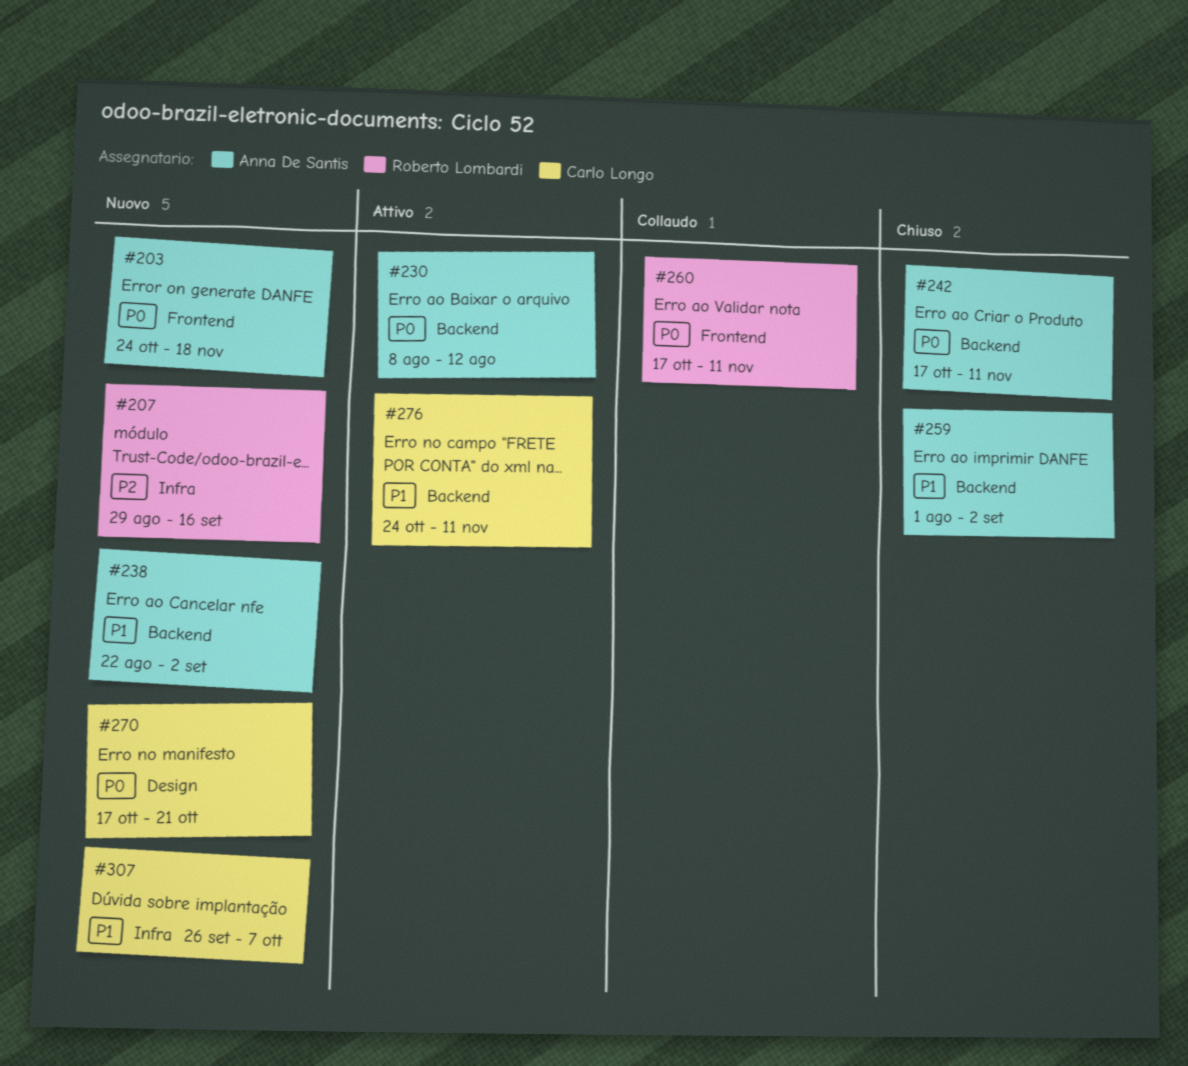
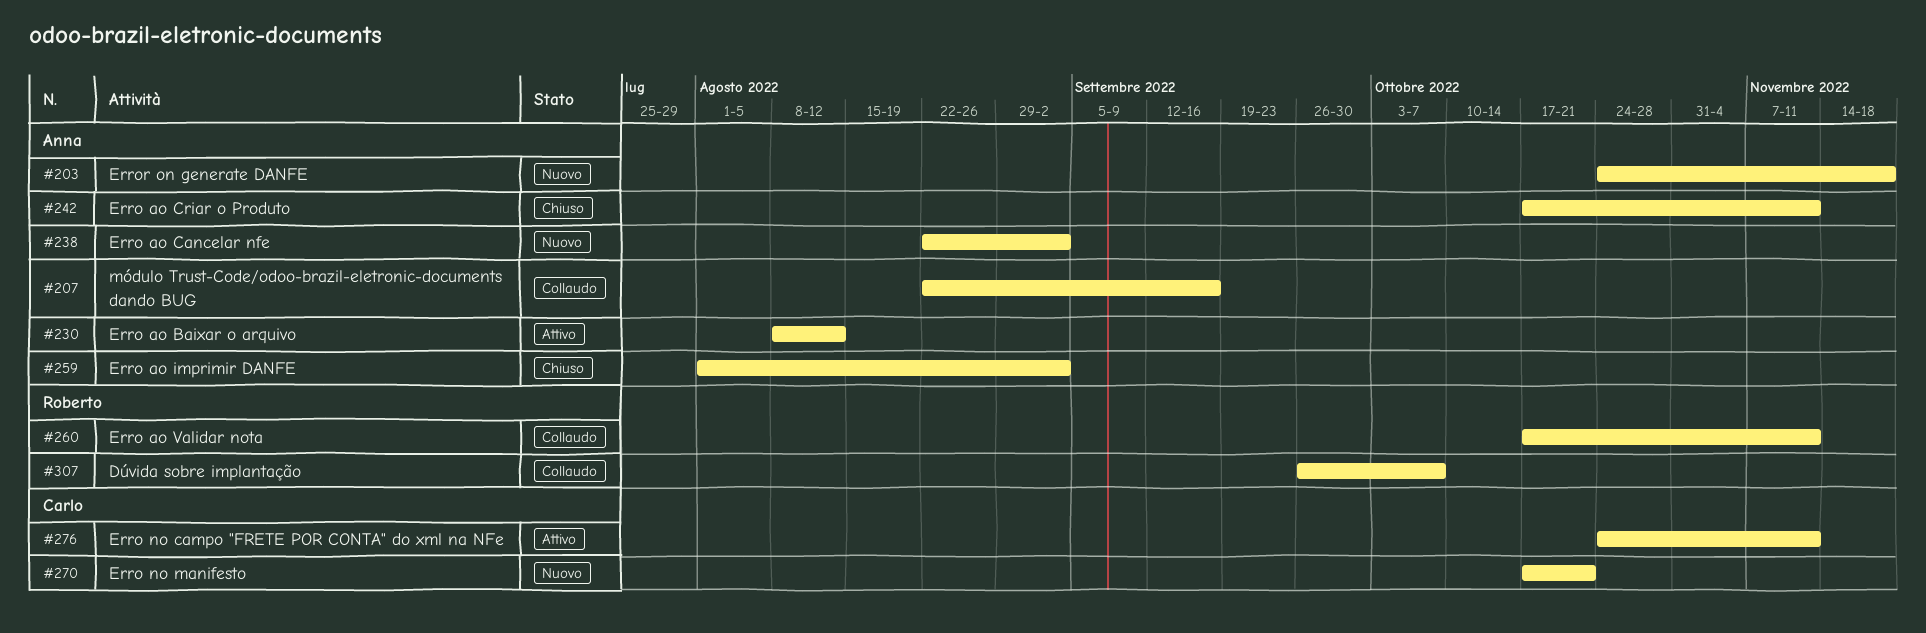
#207, status: Nuovo -> Collaudo
#207, owner: Roberto Lombardi -> Anna De Santis
#207, start: Aug 29 -> Aug 22
#307, status: Nuovo -> Collaudo
#307, owner: Carlo Longo -> Roberto Lombardi

